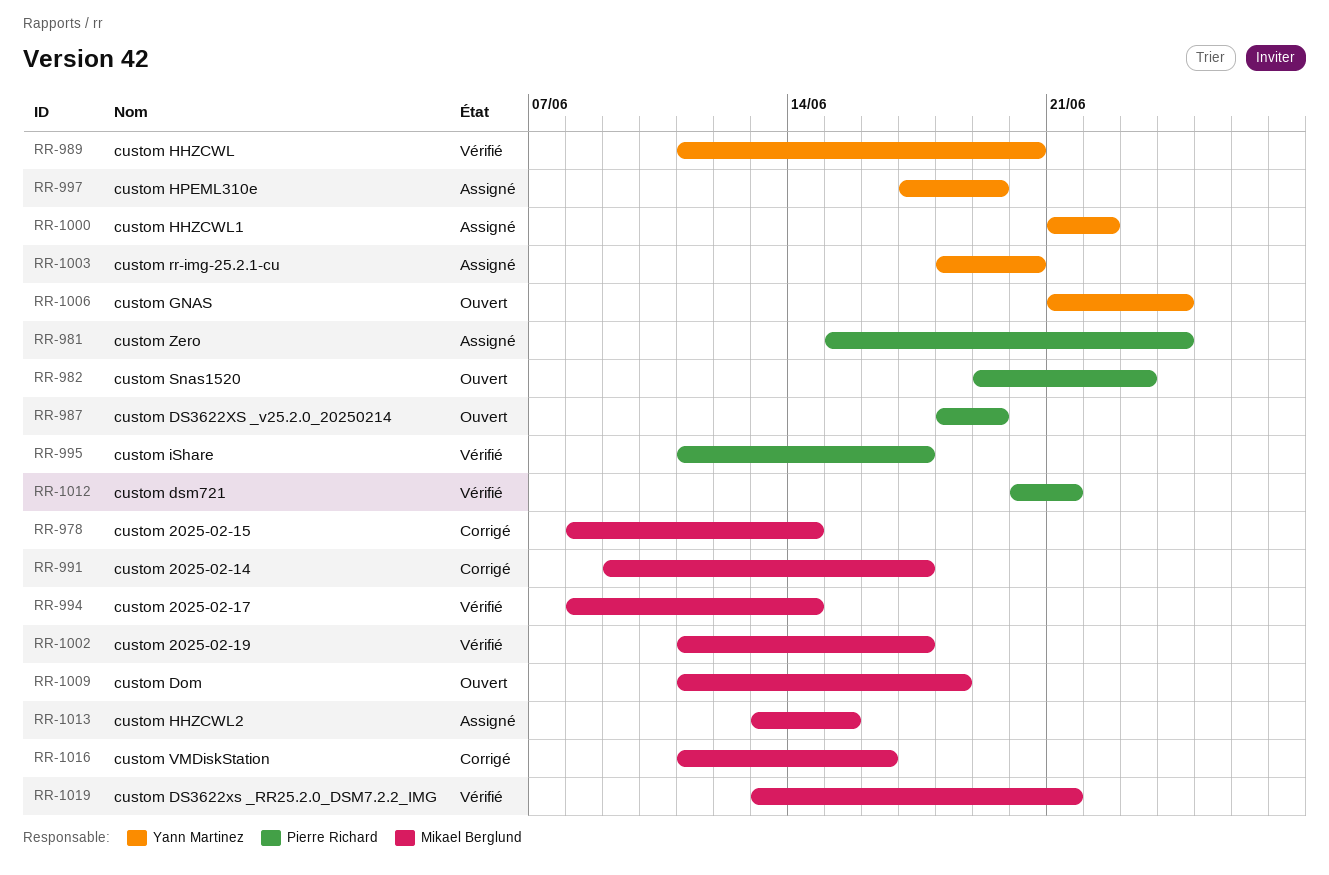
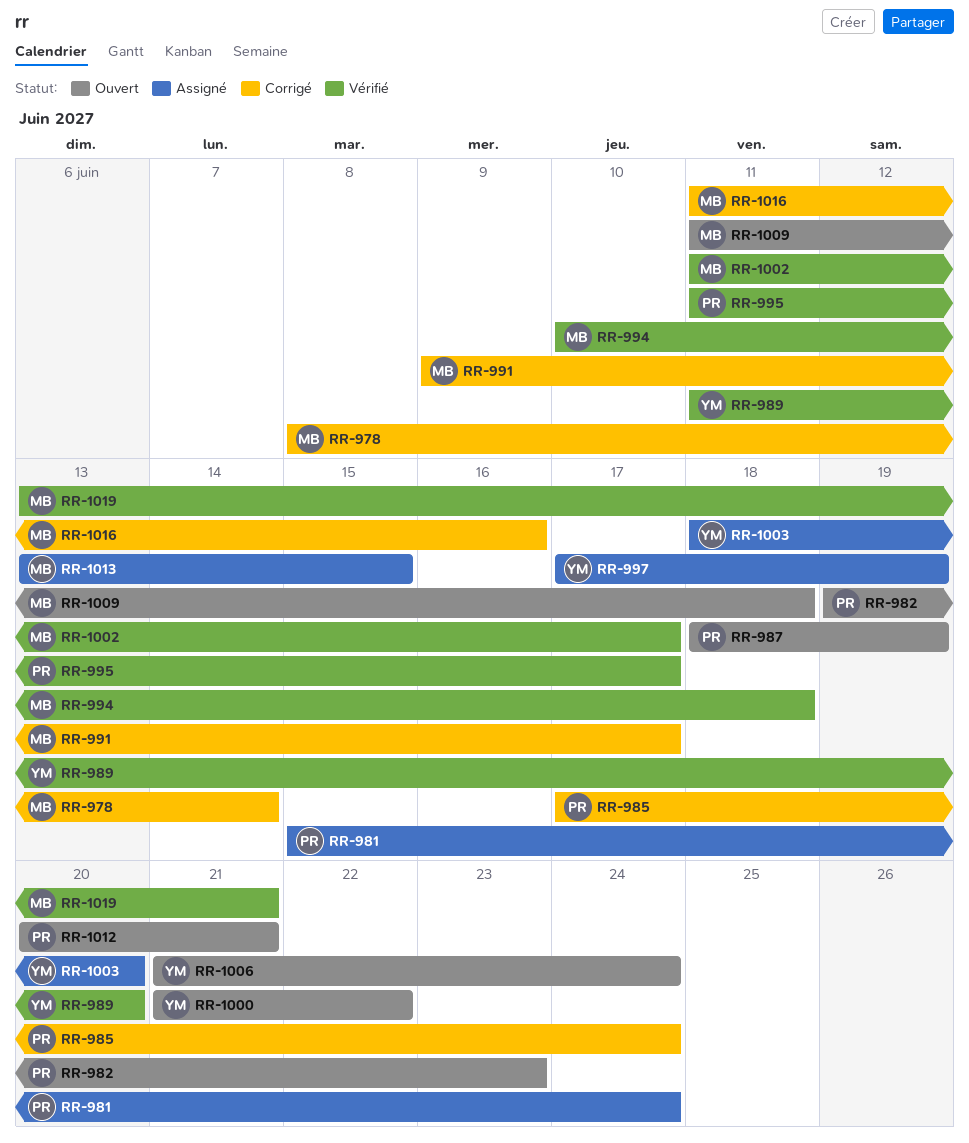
RR-985: none -> present
RR-994, start: Jun 8 -> Jun 10
RR-994, due: Jun 14 -> Jun 18
RR-1000, status: Assigné -> Ouvert
RR-1012, status: Vérifié -> Ouvert

